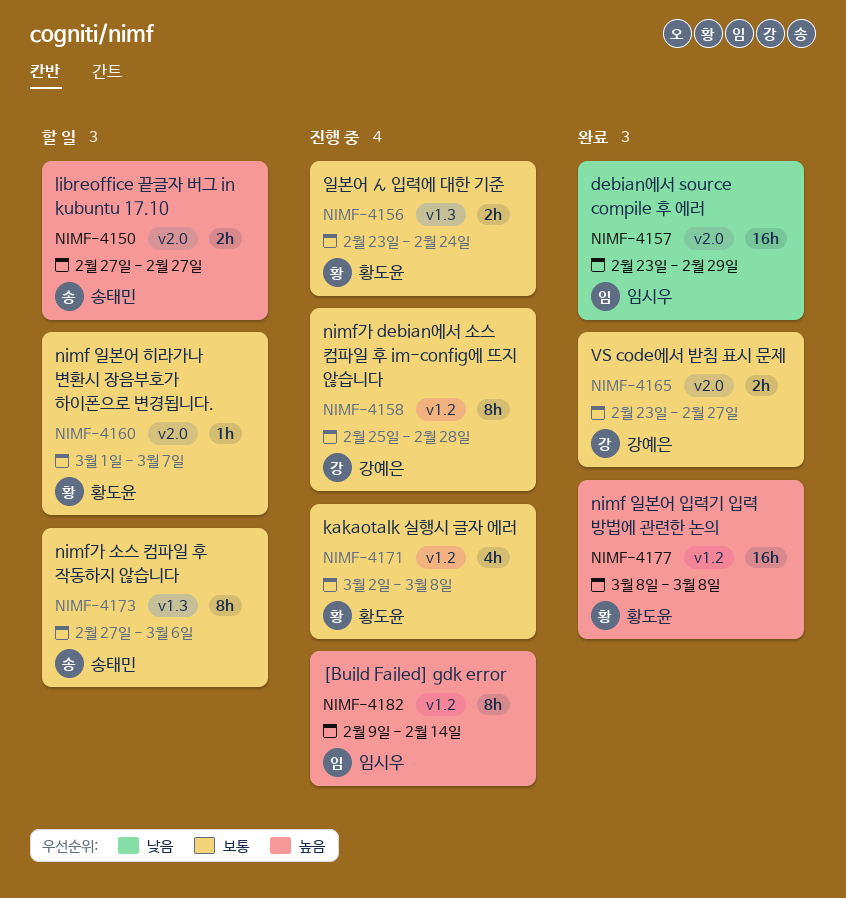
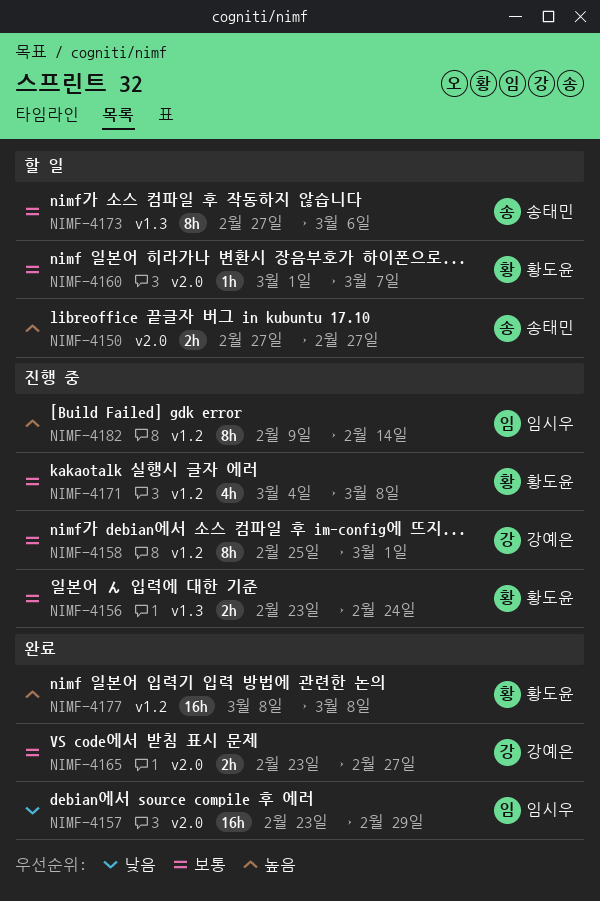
NIMF-4158, due: Feb 28 -> Mar 1
NIMF-4171, start: Mar 2 -> Mar 4

